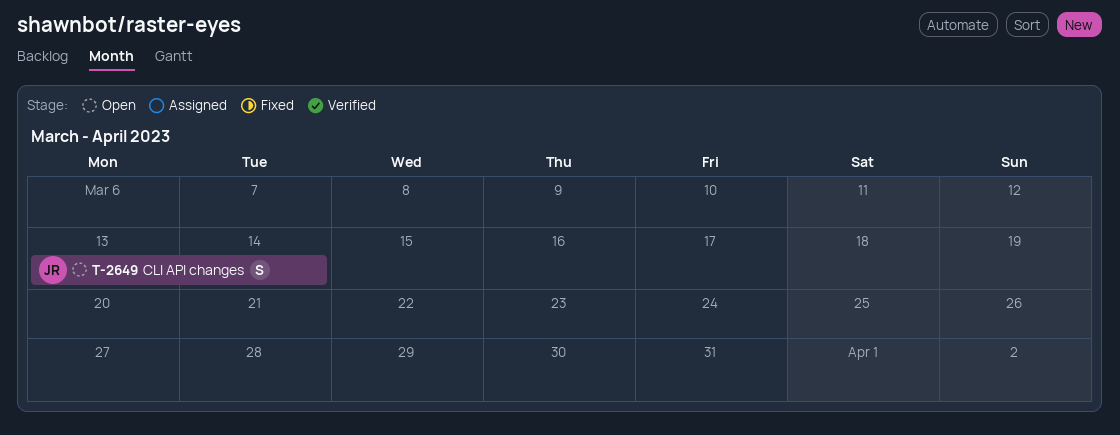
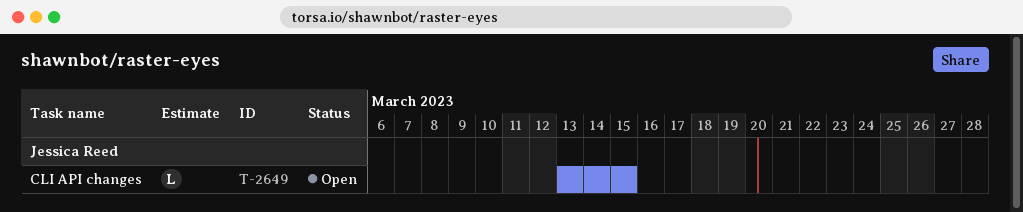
T-2649, estimate: S -> L
T-2649, due: Mar 14 -> Mar 15

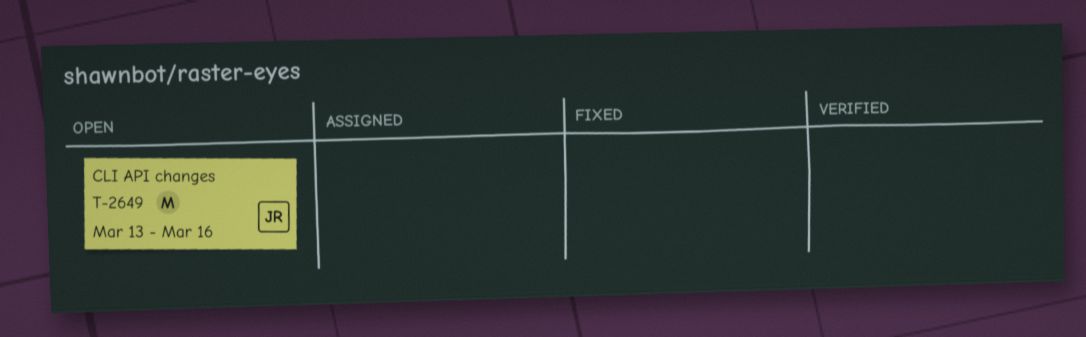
T-2649, estimate: L -> M
T-2649, due: Mar 15 -> Mar 16

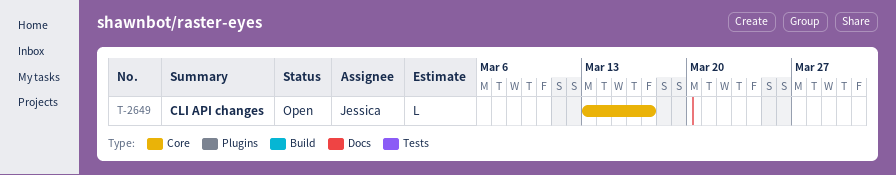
T-2649, estimate: M -> L
T-2649, due: Mar 16 -> Mar 17

